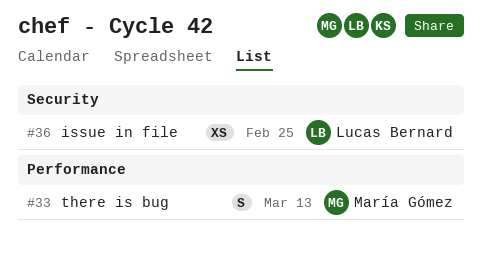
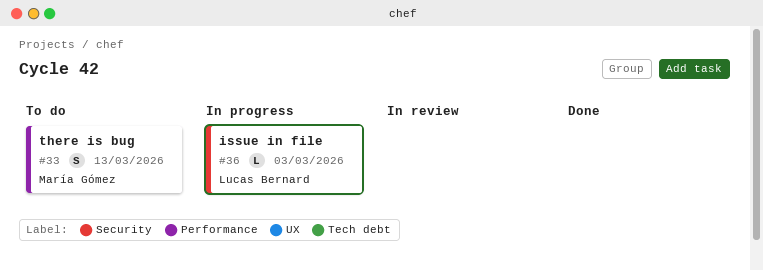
#36, estimate: XS -> L
#36, due: Feb 25 -> Mar 3

